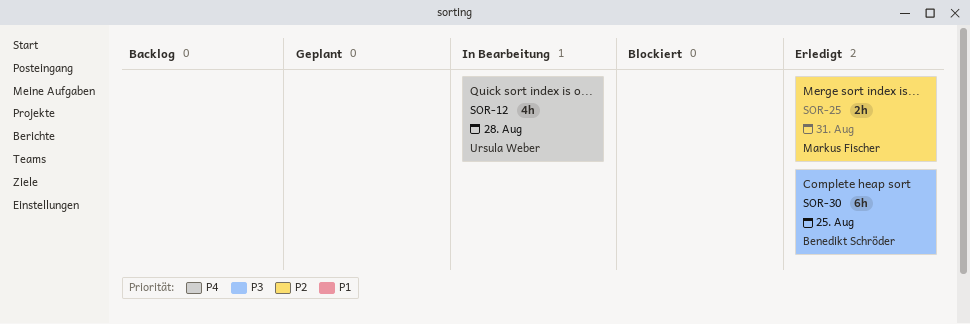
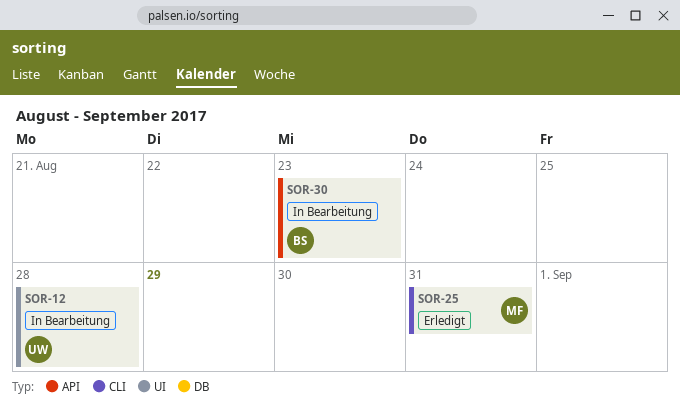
SOR-30, status: Erledigt -> In Bearbeitung
SOR-30, due: Aug 25 -> Aug 23

